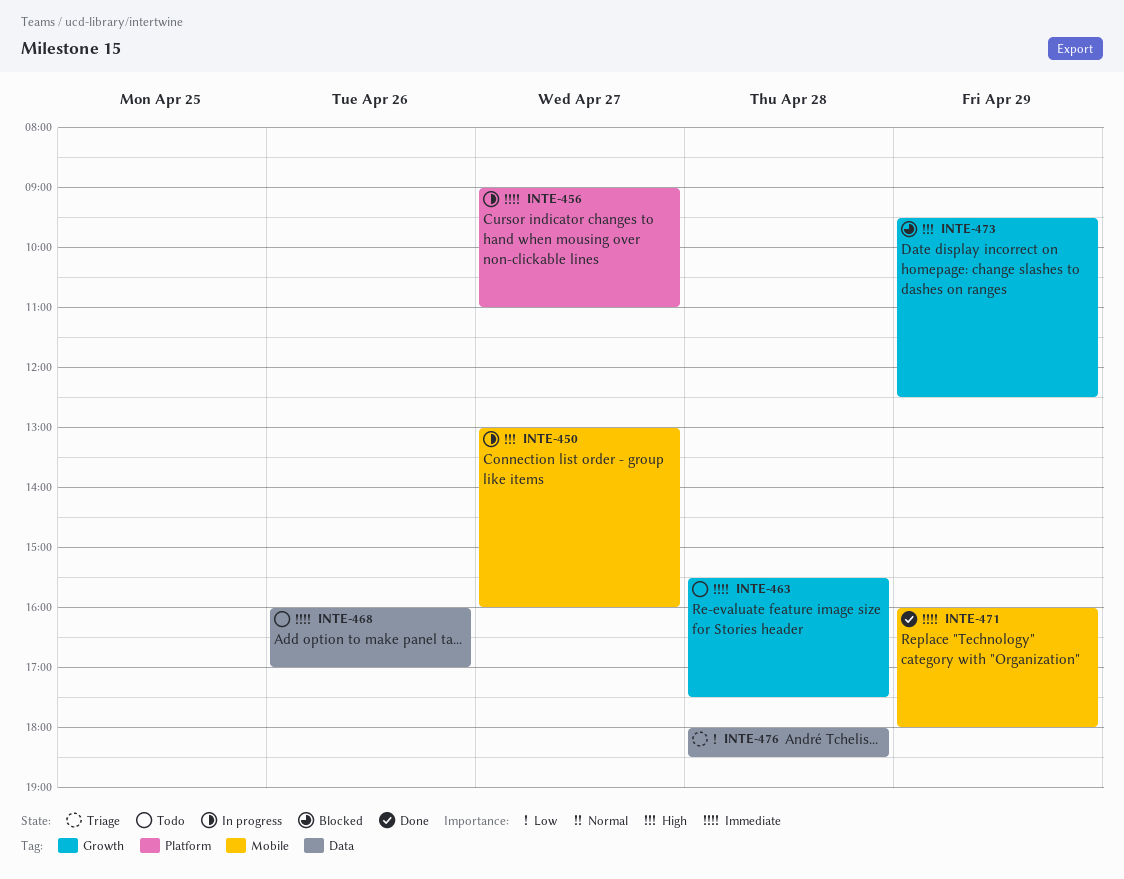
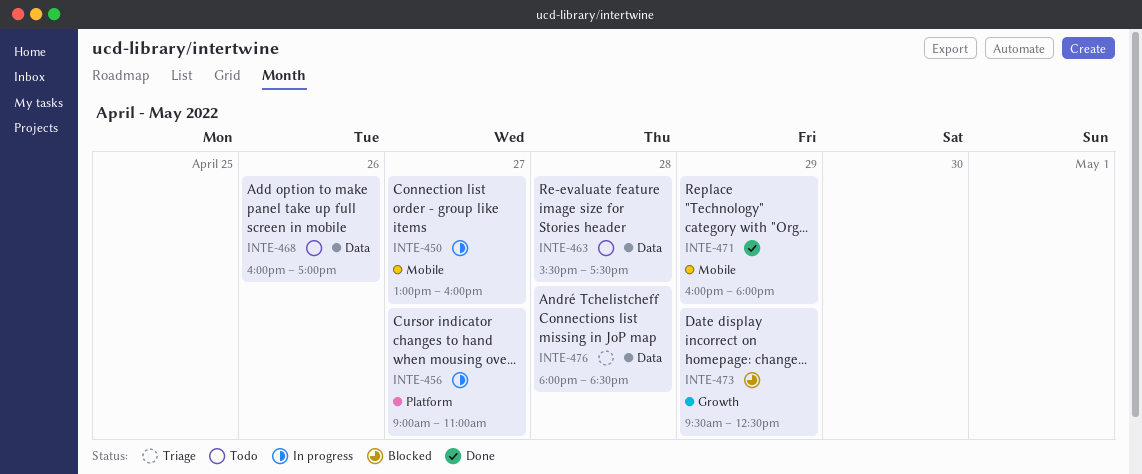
INTE-463, label: Growth -> Data

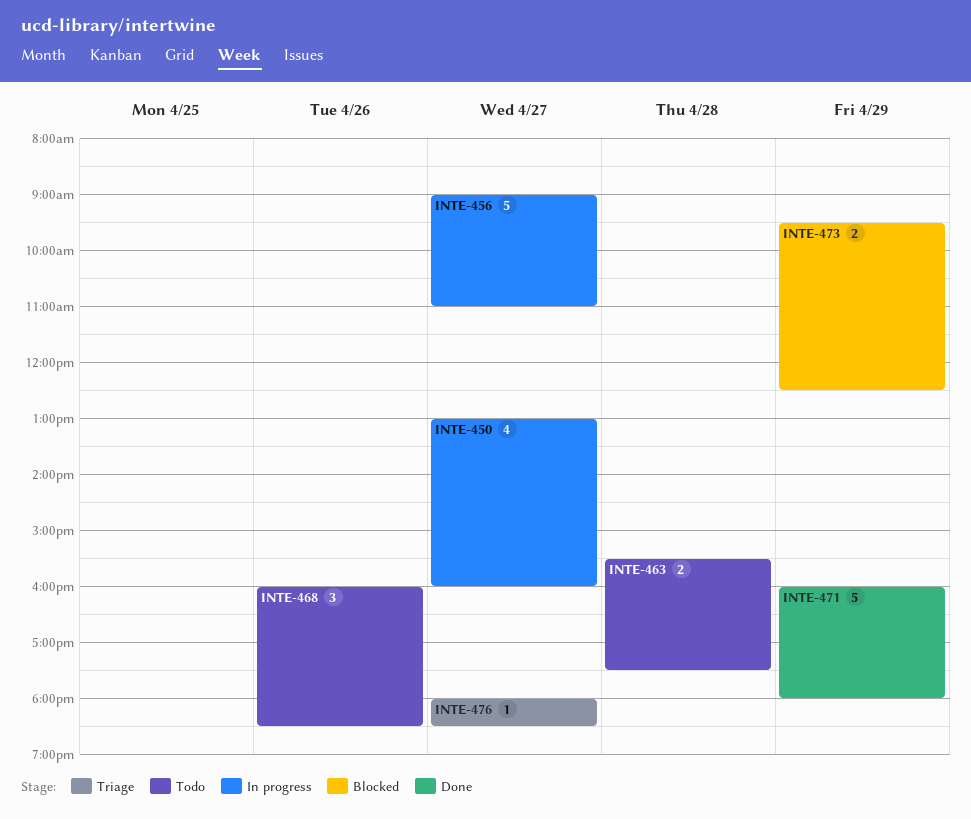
INTE-468, ends: 17:00 -> 18:30
INTE-476, day: Apr 28 -> Apr 27

